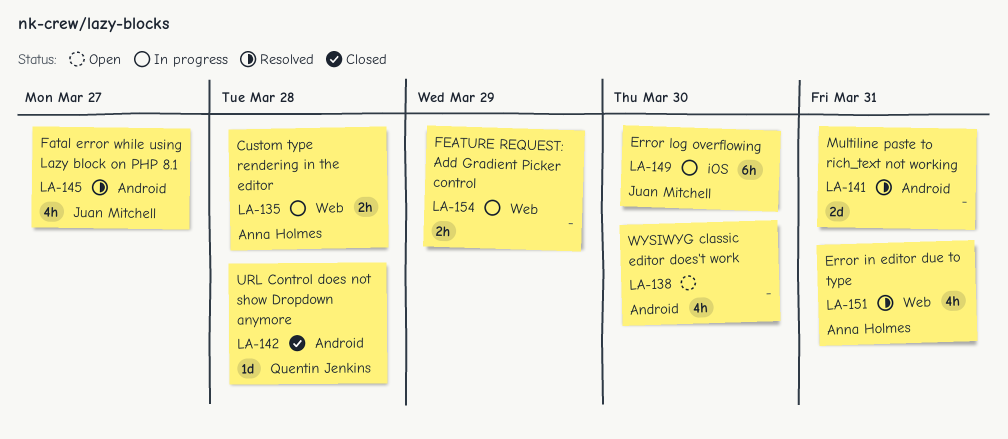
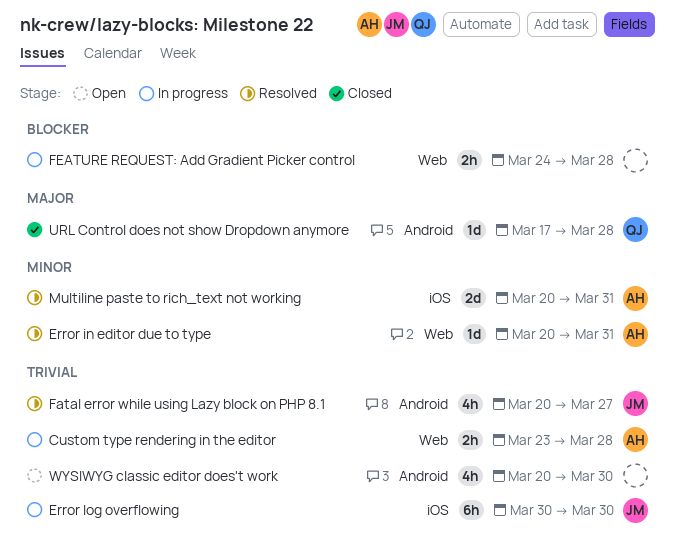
Error in editor due to type, estimate: 4h -> 1d
FEATURE REQUEST: Add Gradient Picker control, due: Mar 29 -> Mar 28
Multiline paste to rich_text not working, owner: none -> Anna Holmes
Multiline paste to rich_text not working, label: Android -> iOS

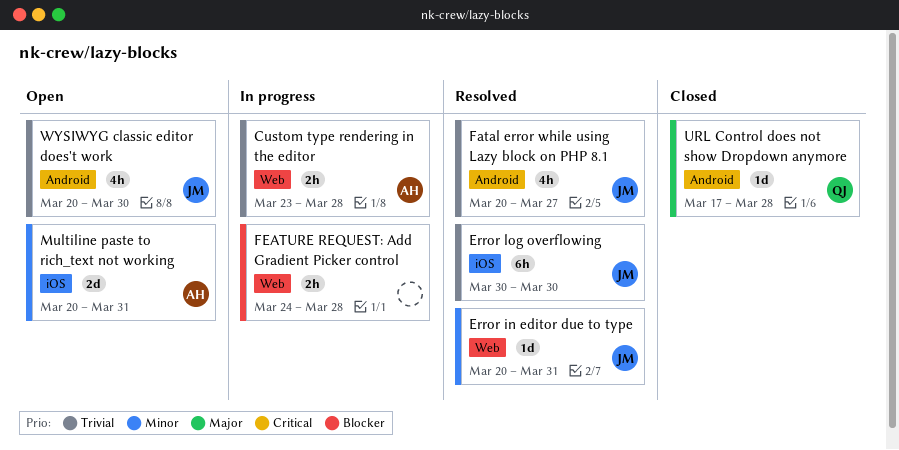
Error in editor due to type, owner: AH -> JM
Error log overflowing, status: In progress -> Resolved
Multiline paste to rich_text not working, status: Resolved -> Open
WYSIWYG classic editor does't work, owner: none -> JM

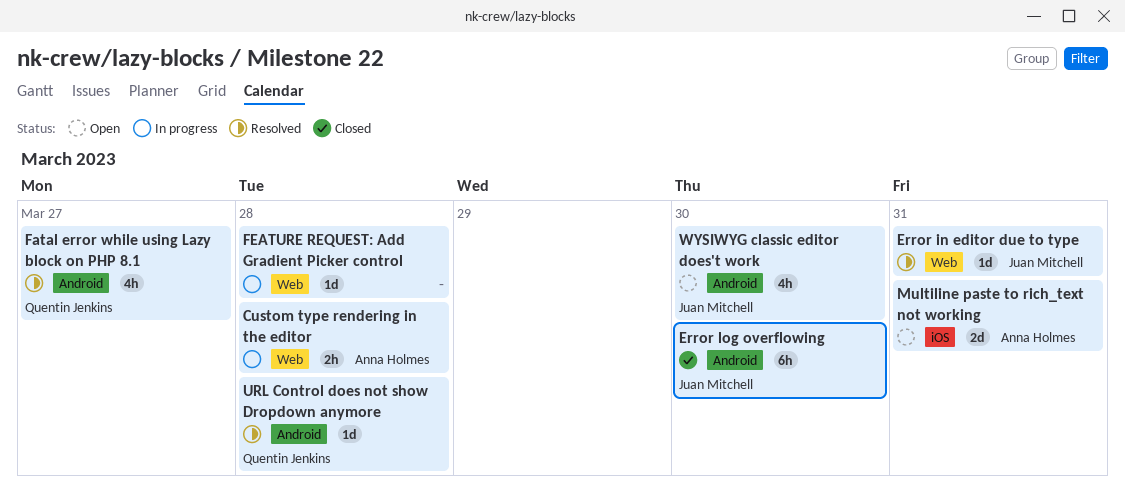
Error log overflowing, status: Resolved -> Closed
Error log overflowing, label: iOS -> Android
Fatal error while using Lazy block on PHP 8.1, owner: Juan Mitchell -> Quentin Jenkins
FEATURE REQUEST: Add Gradient Picker control, estimate: 2h -> 1d
URL Control does not show Dropdown anymore, status: Closed -> Resolved

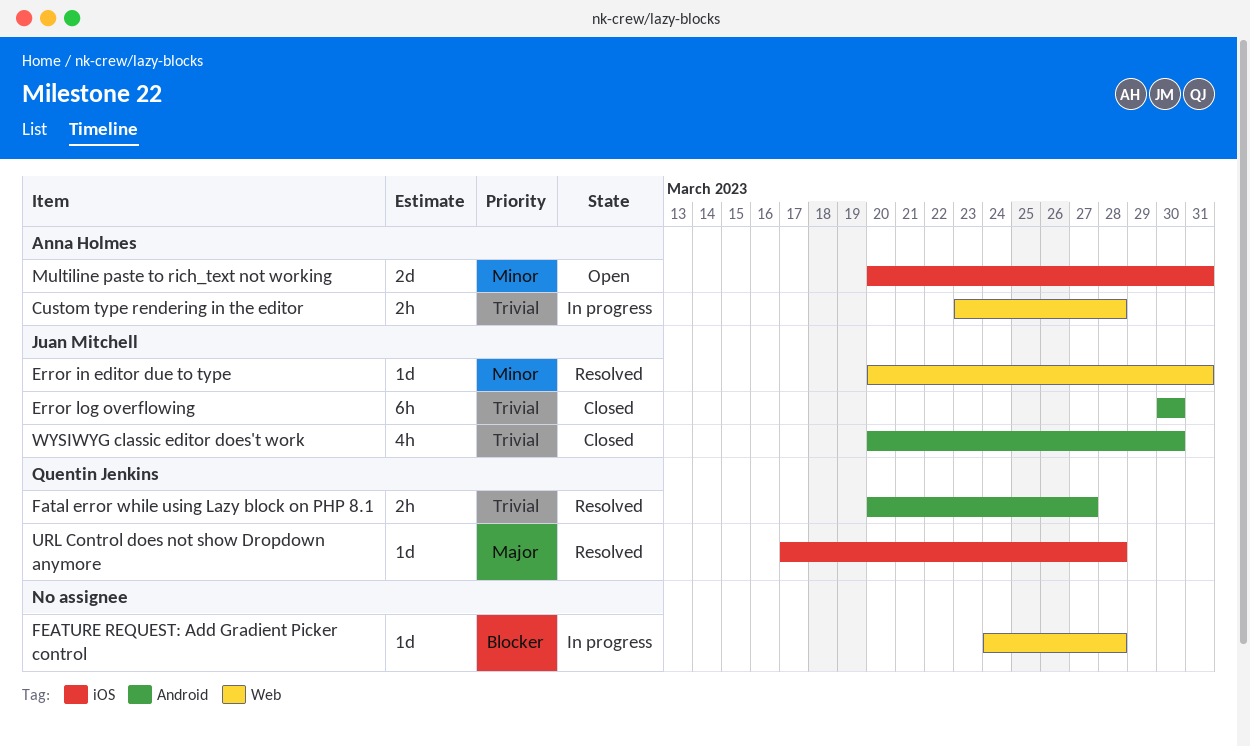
Fatal error while using Lazy block on PHP 8.1, estimate: 4h -> 2h
URL Control does not show Dropdown anymore, label: Android -> iOS
WYSIWYG classic editor does't work, status: Open -> Closed

